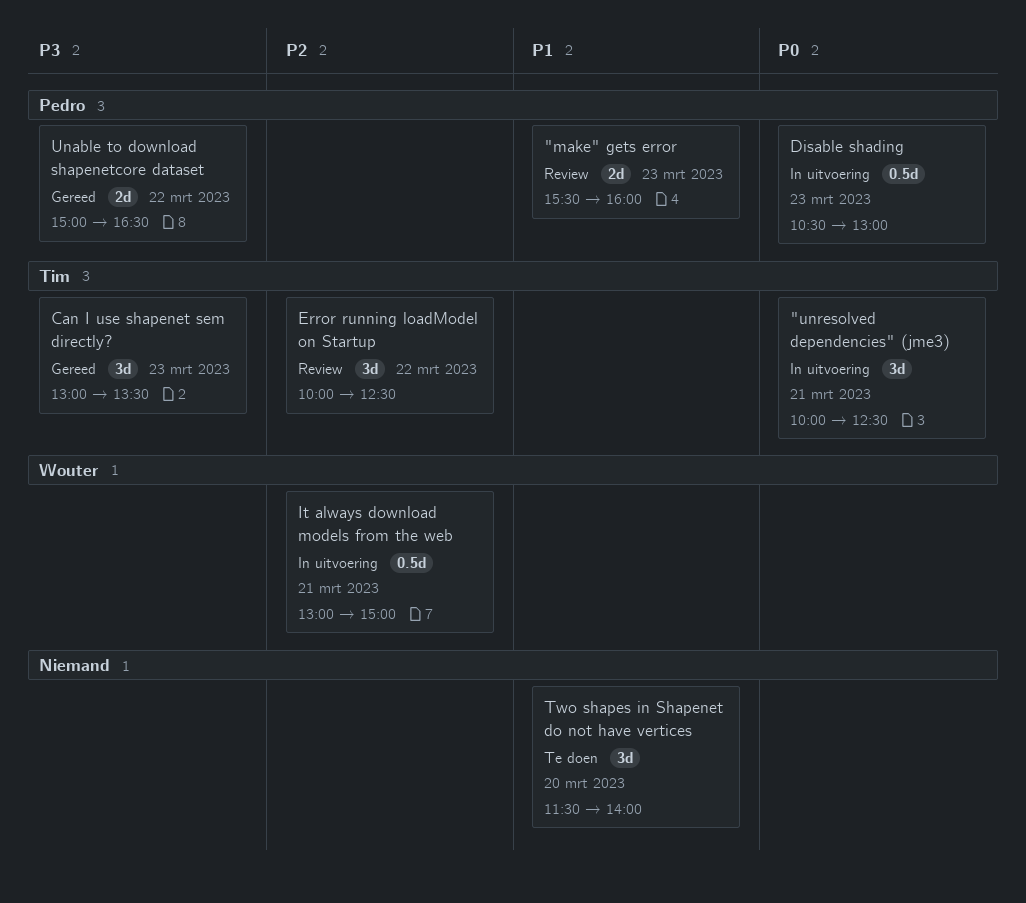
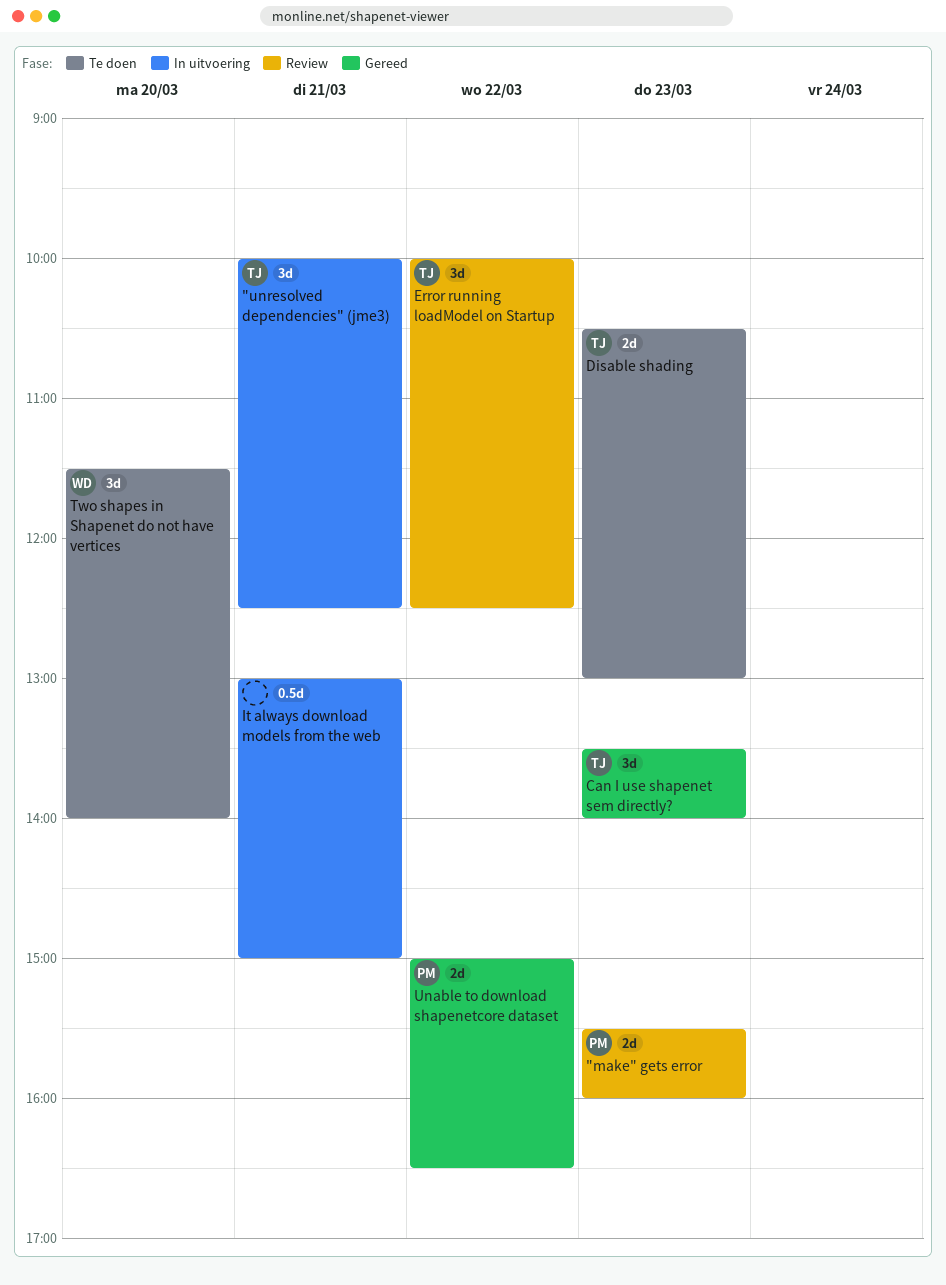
Can I use shapenet sem directly?, begins: 13:00 -> 13:30
Can I use shapenet sem directly?, ends: 13:30 -> 14:00
Disable shading, status: In uitvoering -> Te doen
Disable shading, owner: Pedro -> Tim
Disable shading, estimate: 0.5d -> 2d
It always download models from the web, owner: Wouter -> none
Two shapes in Shapenet do not have vertices, owner: none -> Wouter

